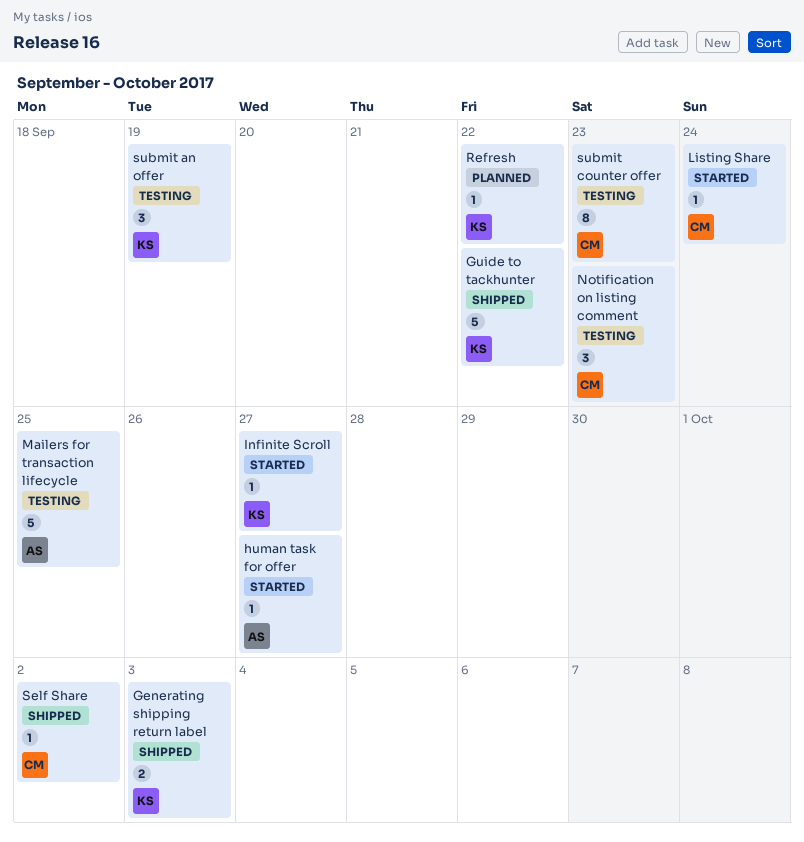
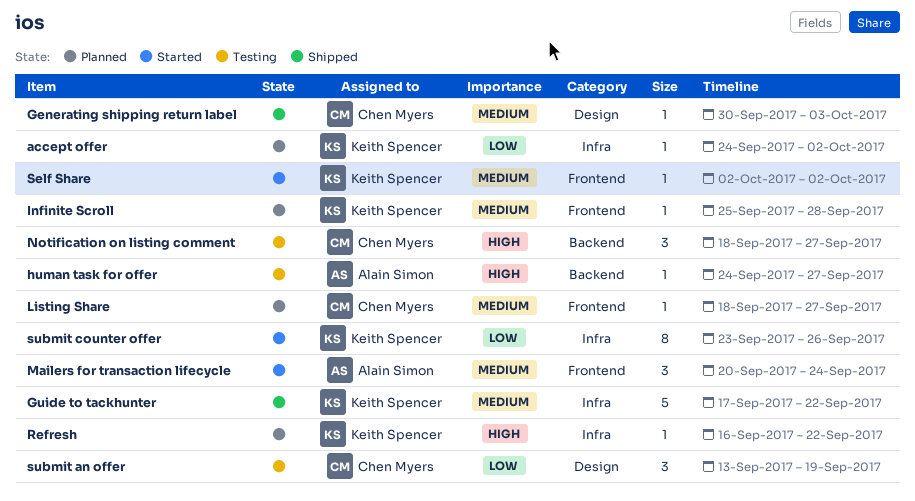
accept offer: none -> present
Generating shipping return label, owner: Keith Spencer -> Chen Myers
Generating shipping return label, estimate: 2 -> 1
human task for offer, status: Started -> Testing
Infinite Scroll, status: Started -> Planned
Infinite Scroll, due: Sep 27 -> Sep 28
Listing Share, status: Started -> Planned
Listing Share, due: Sep 24 -> Sep 27
Mailers for transaction lifecycle, status: Testing -> Started
Mailers for transaction lifecycle, estimate: 5 -> 3
Mailers for transaction lifecycle, due: Sep 25 -> Sep 24
Notification on listing comment, due: Sep 23 -> Sep 27
Self Share, status: Shipped -> Started
Self Share, owner: Chen Myers -> Keith Spencer
submit an offer, owner: Keith Spencer -> Chen Myers
submit counter offer, status: Testing -> Started
submit counter offer, owner: Chen Myers -> Keith Spencer
submit counter offer, due: Sep 23 -> Sep 26

